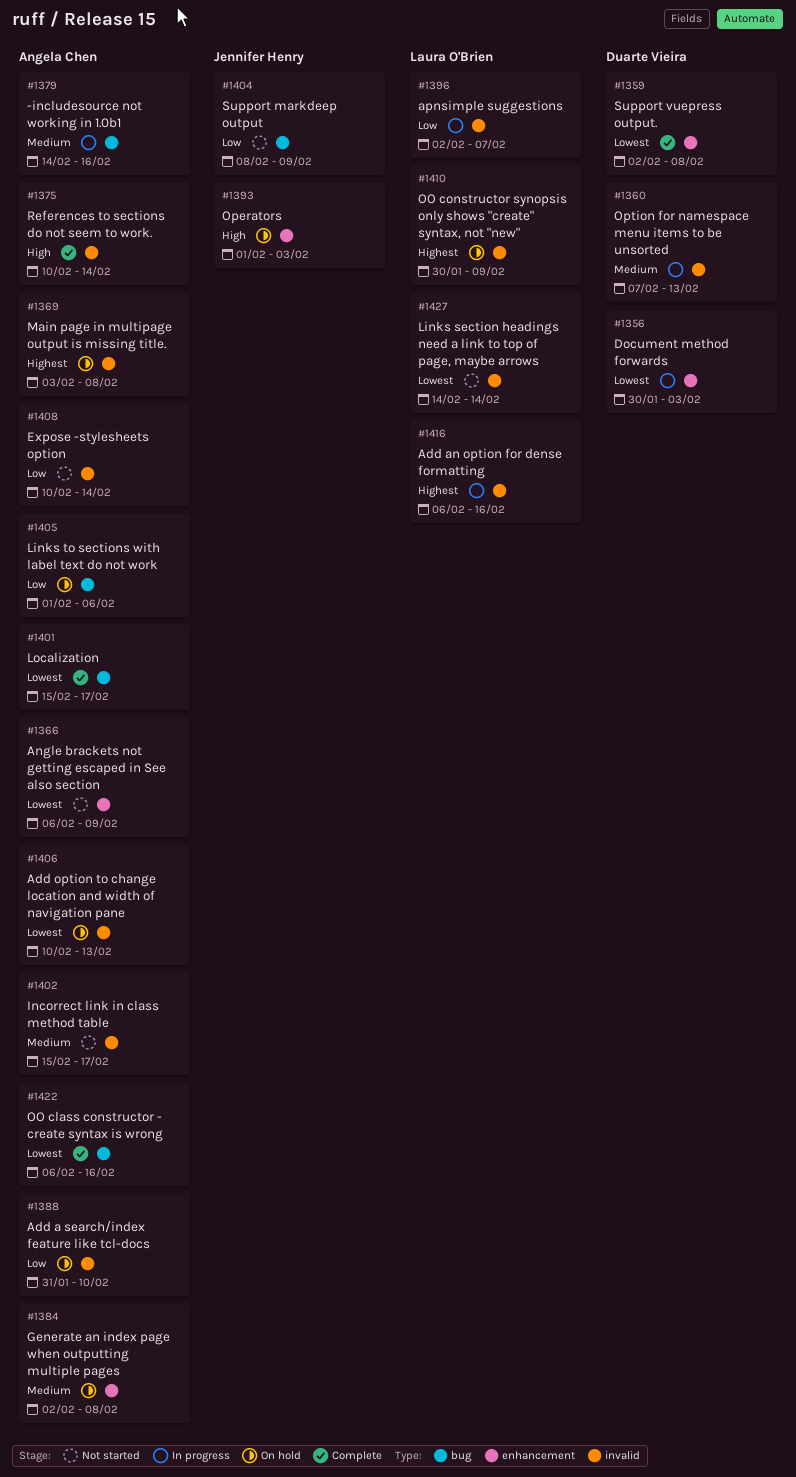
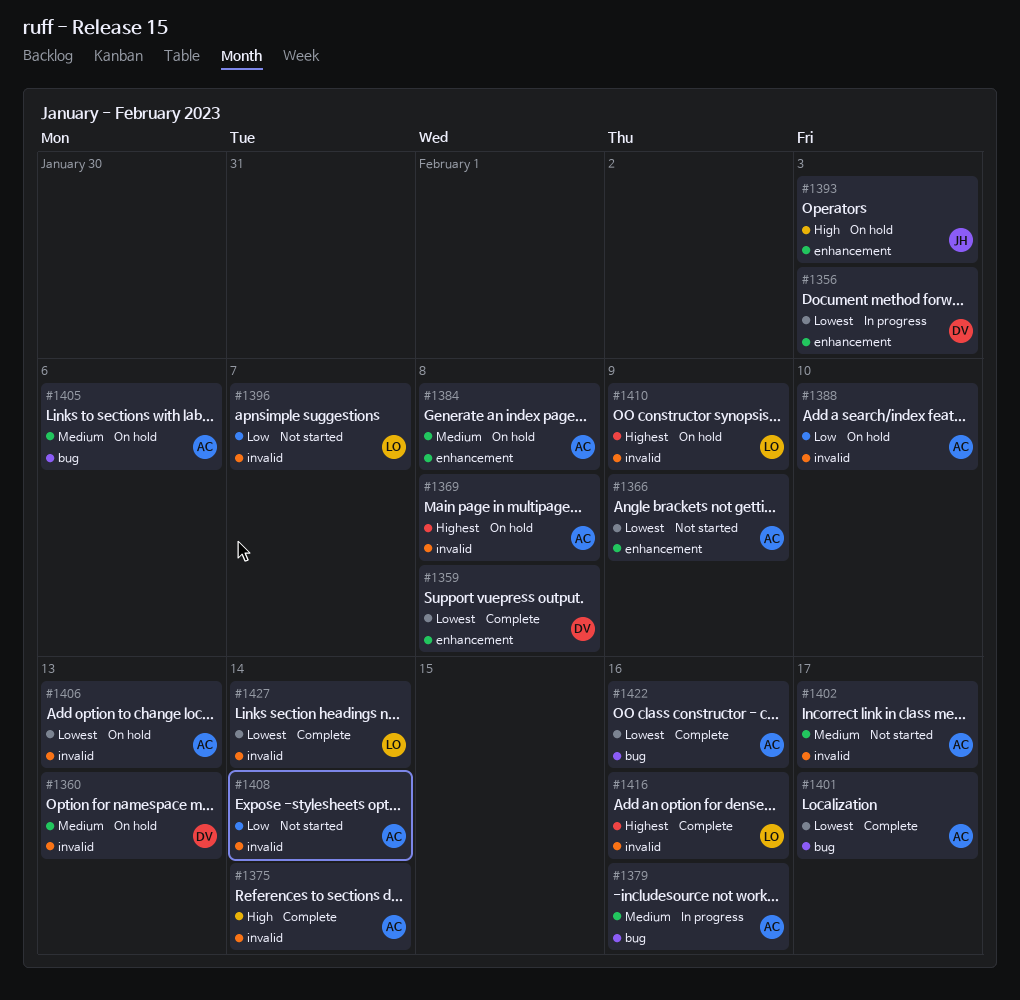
#1360, status: In progress -> On hold
#1396, status: In progress -> Not started
#1404: present -> none
#1405, priority: Low -> Medium
#1416, status: In progress -> Complete
#1427, status: Not started -> Complete

